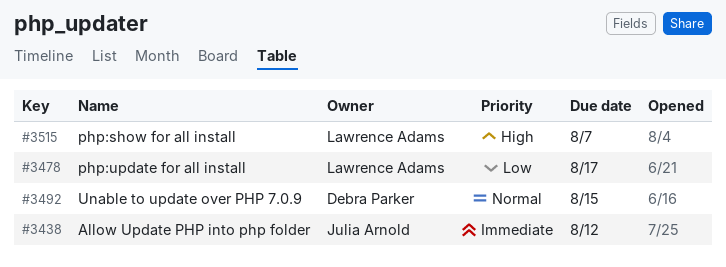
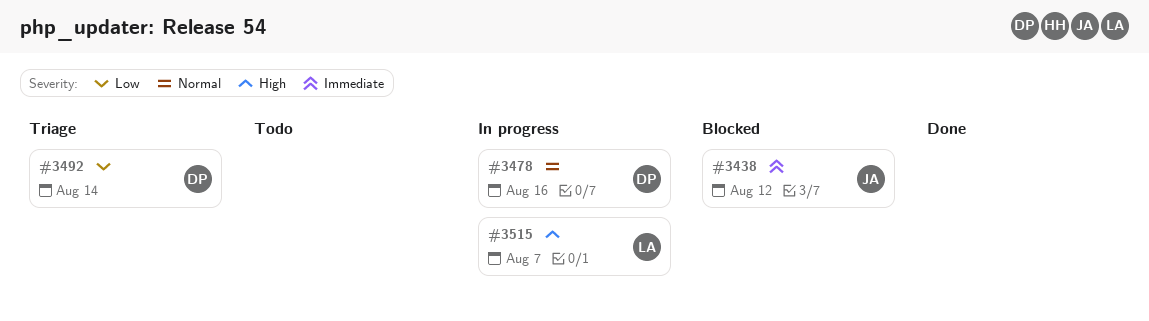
#3478, owner: Lawrence Adams -> Debra Parker
#3478, priority: Low -> Normal
#3478, due: Aug 17 -> Aug 16
#3492, priority: Normal -> Low
#3492, due: Aug 15 -> Aug 14

